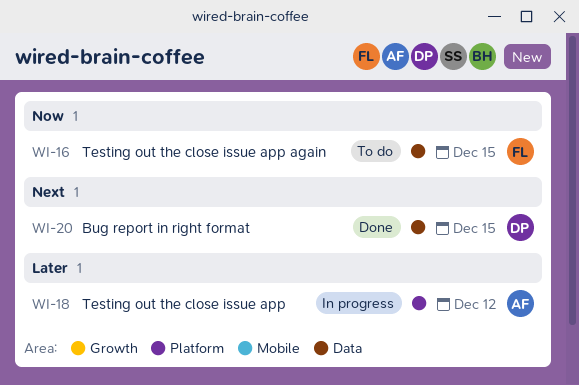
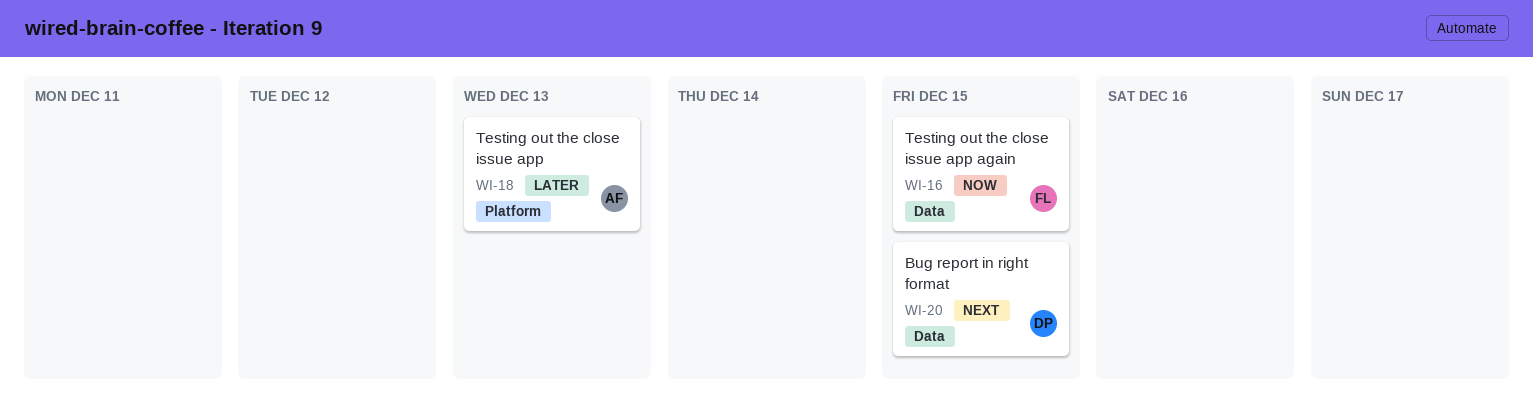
WI-18, due: Dec 12 -> Dec 13

